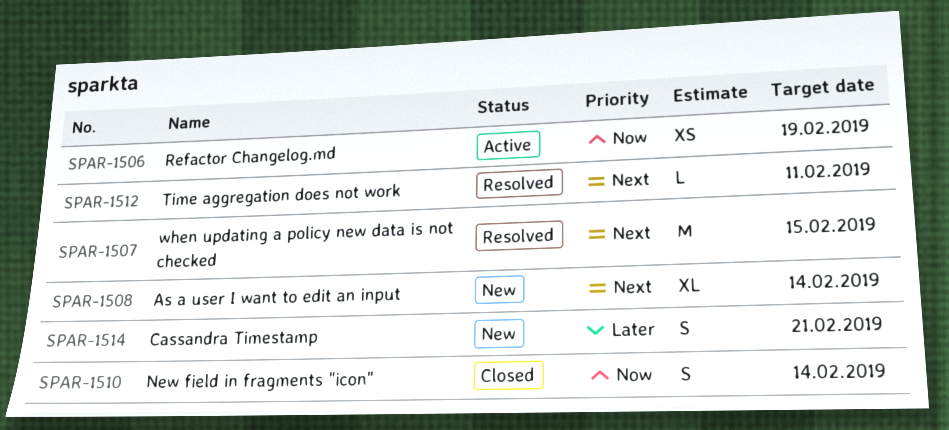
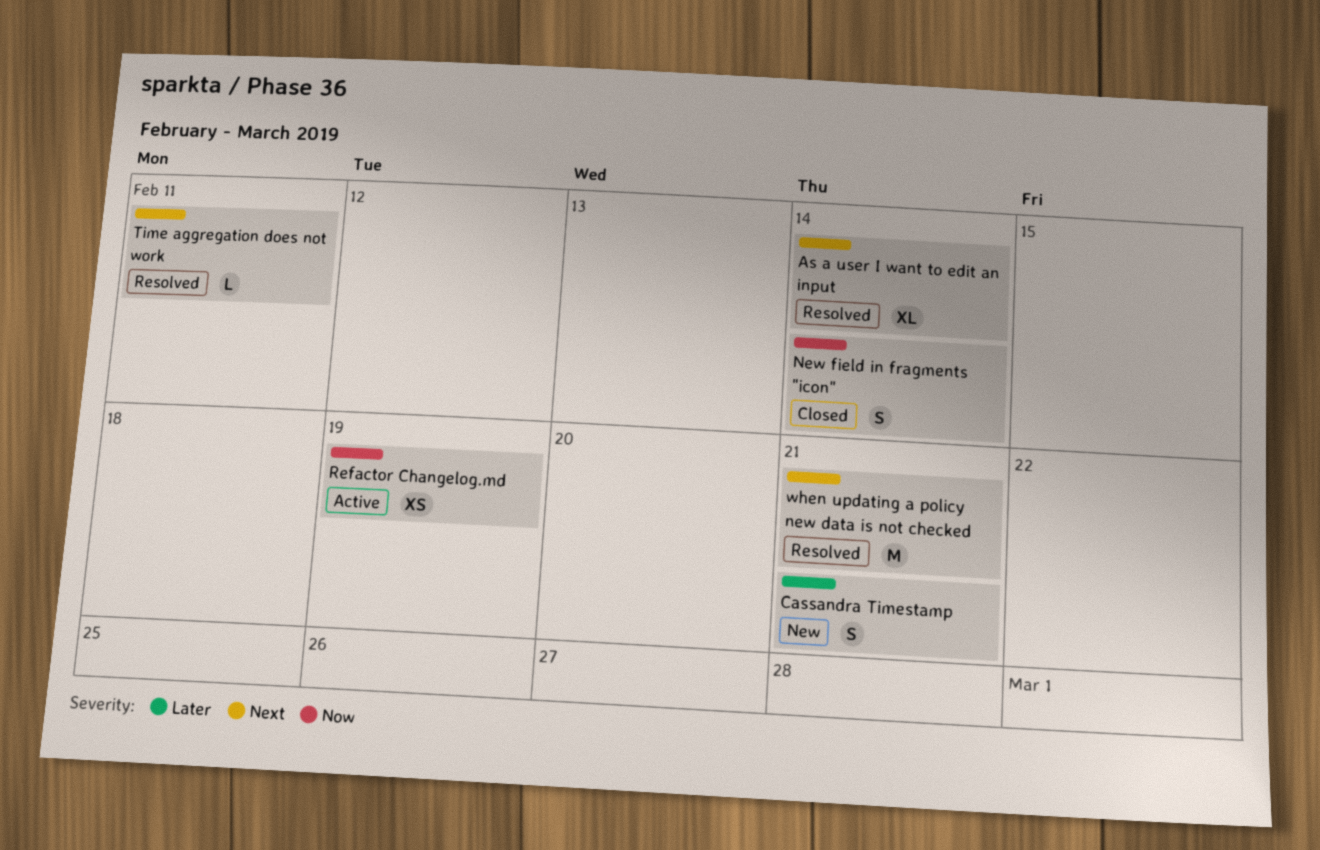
As a user I want to edit an input, status: New -> Resolved
when updating a policy new data is not checked, due: Feb 15 -> Feb 21

